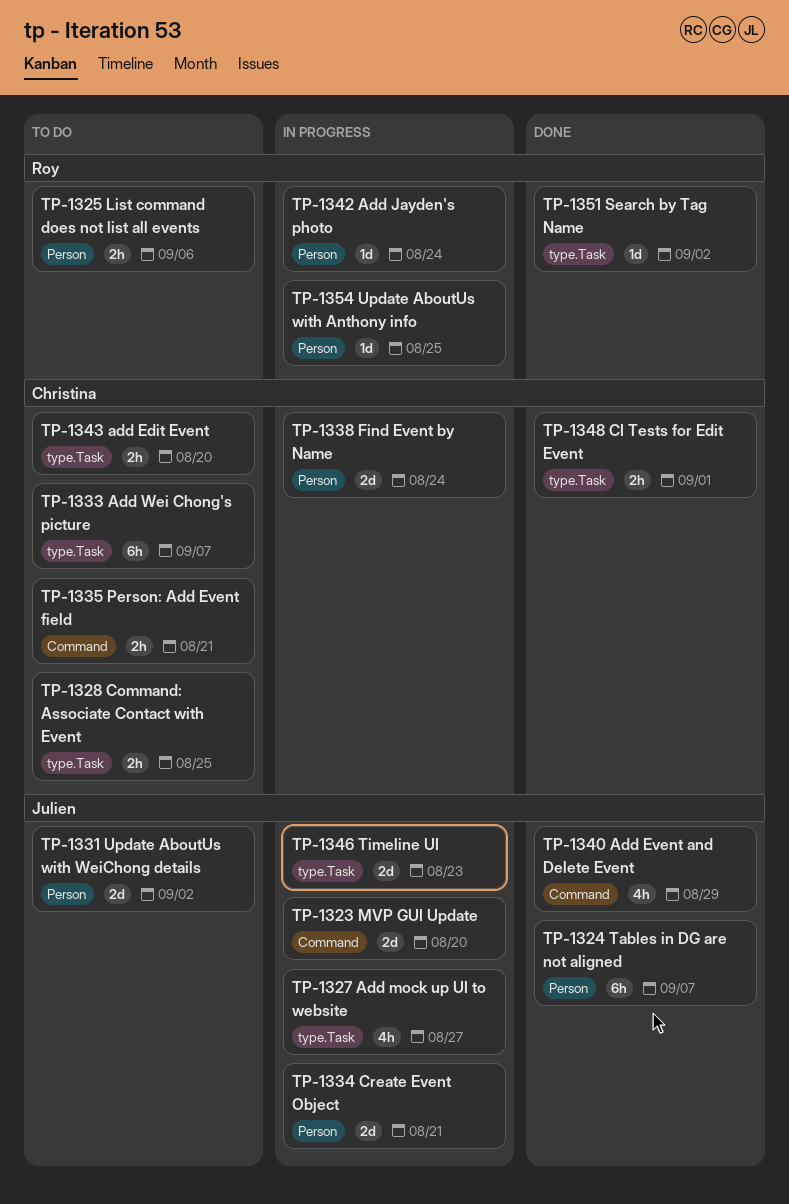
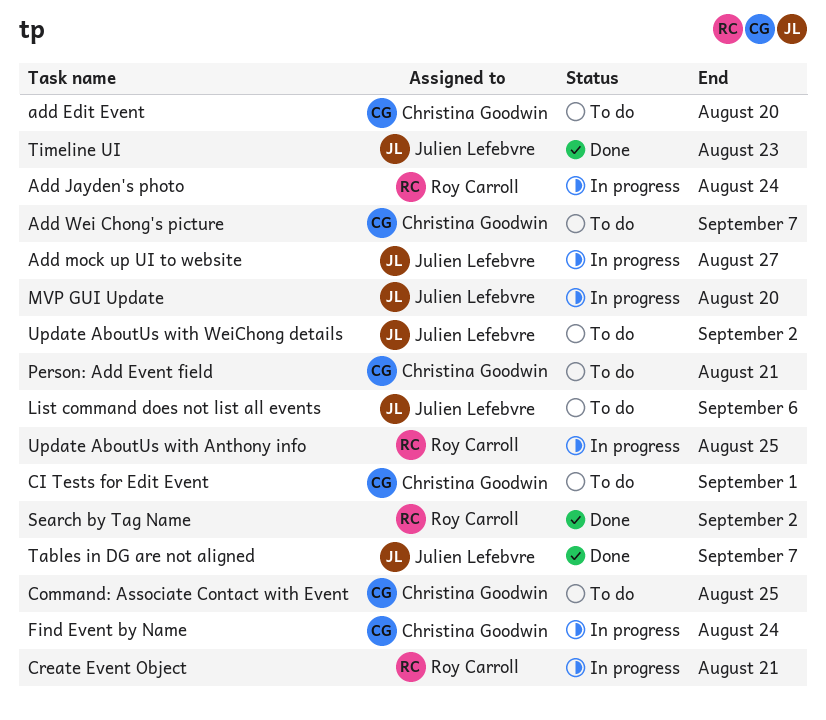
Add Event and Delete Event: present -> none
CI Tests for Edit Event, status: Done -> To do
Create Event Object, owner: Julien Lefebvre -> Roy Carroll
List command does not list all events, owner: Roy Carroll -> Julien Lefebvre
Timeline UI, status: In progress -> Done

